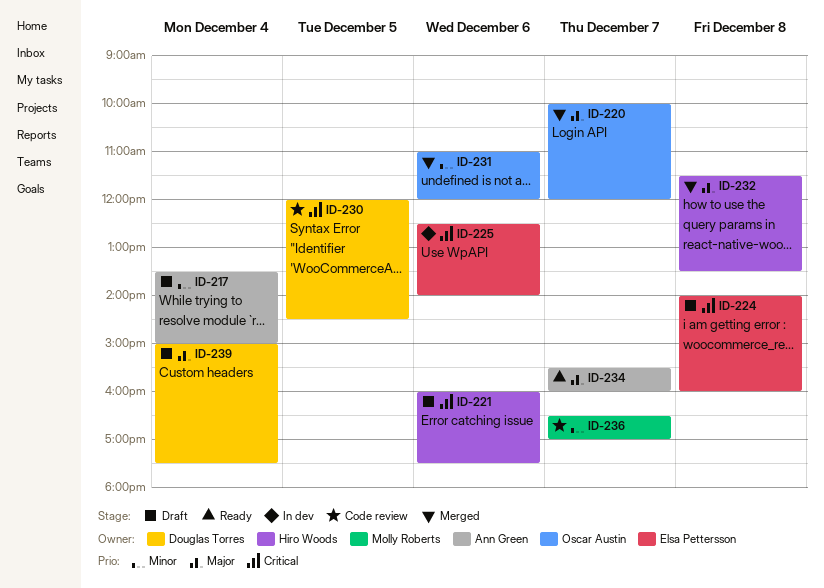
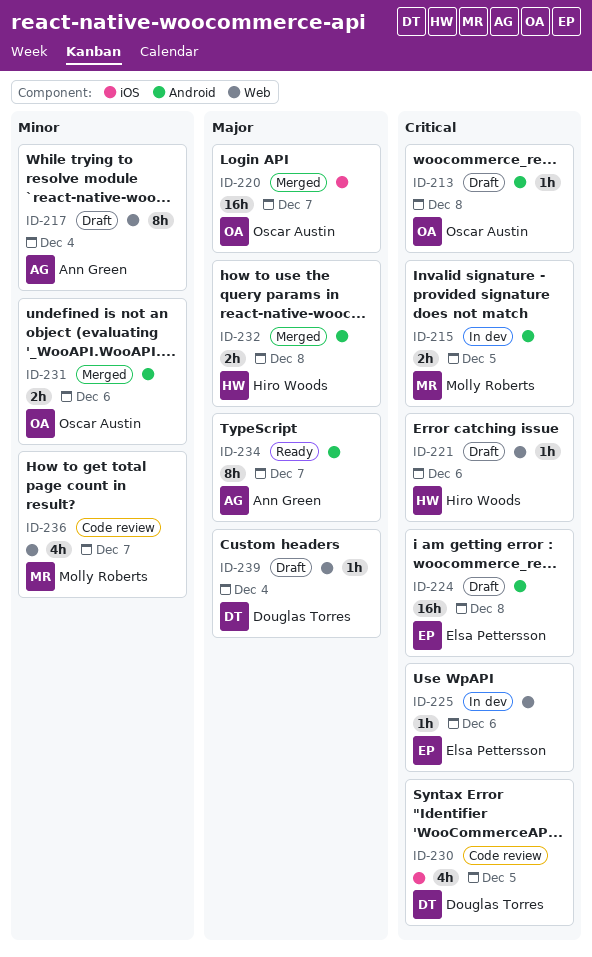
ID-213: none -> present
ID-215: none -> present

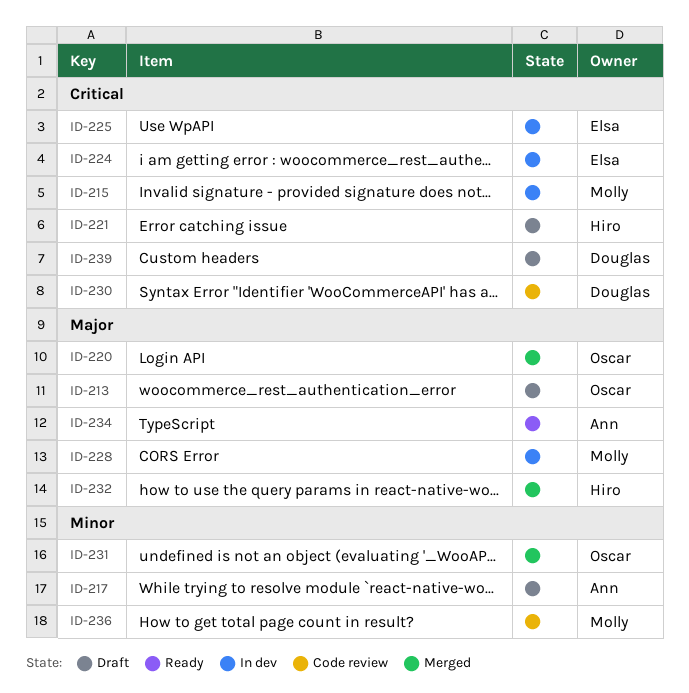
ID-213, priority: Critical -> Major
ID-224, status: Draft -> In dev
ID-228: none -> present
ID-239, priority: Major -> Critical

